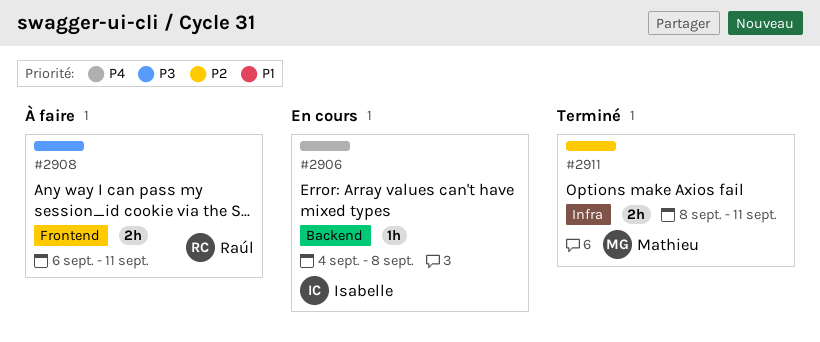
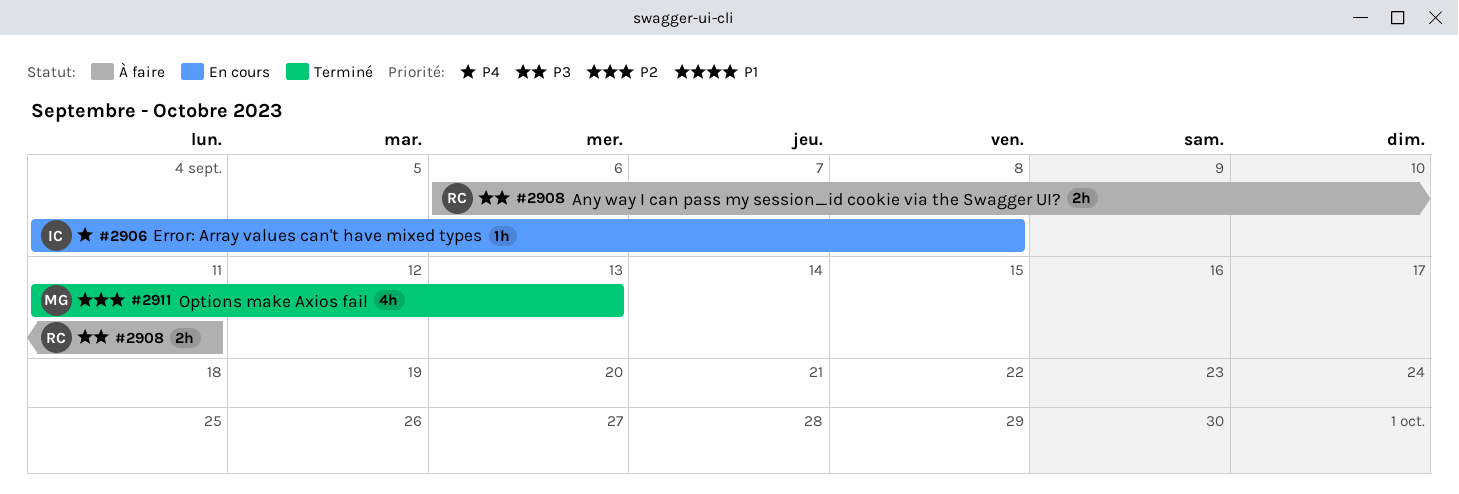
#2911, estimate: 2h -> 4h
#2911, start: Sep 8 -> Sep 11
#2911, due: Sep 11 -> Sep 13

